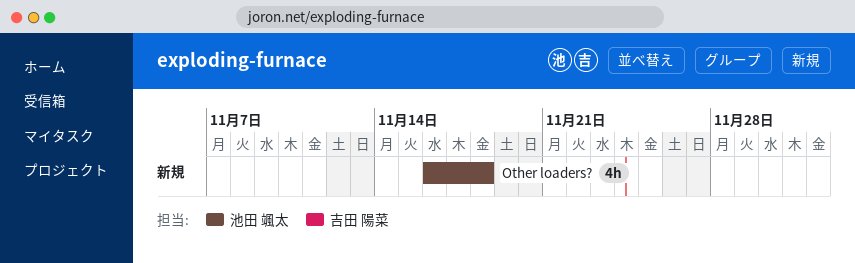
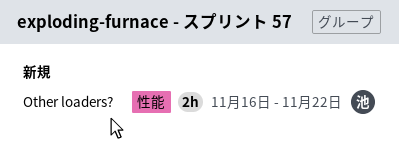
Other loaders?, estimate: 4h -> 2h
Other loaders?, due: Nov 18 -> Nov 22

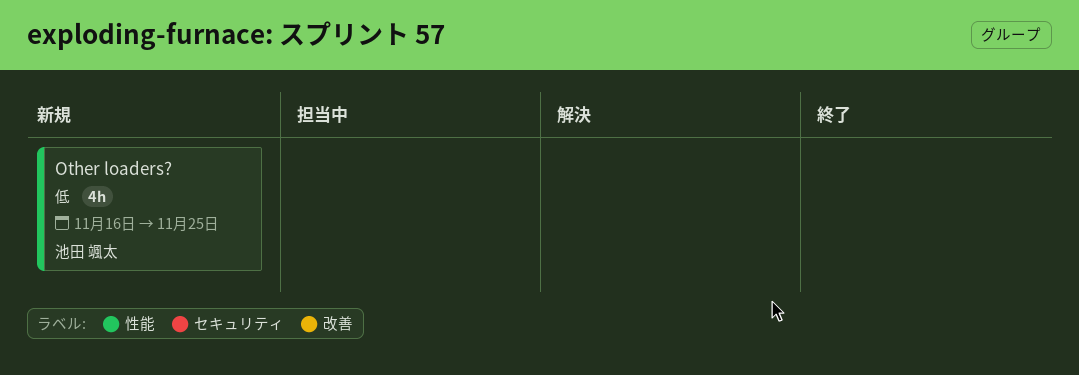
Other loaders?, estimate: 2h -> 4h
Other loaders?, due: Nov 22 -> Nov 25

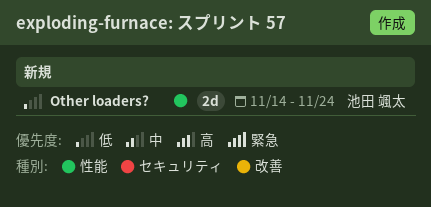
Other loaders?, estimate: 4h -> 2d
Other loaders?, start: Nov 16 -> Nov 14
Other loaders?, due: Nov 25 -> Nov 24

